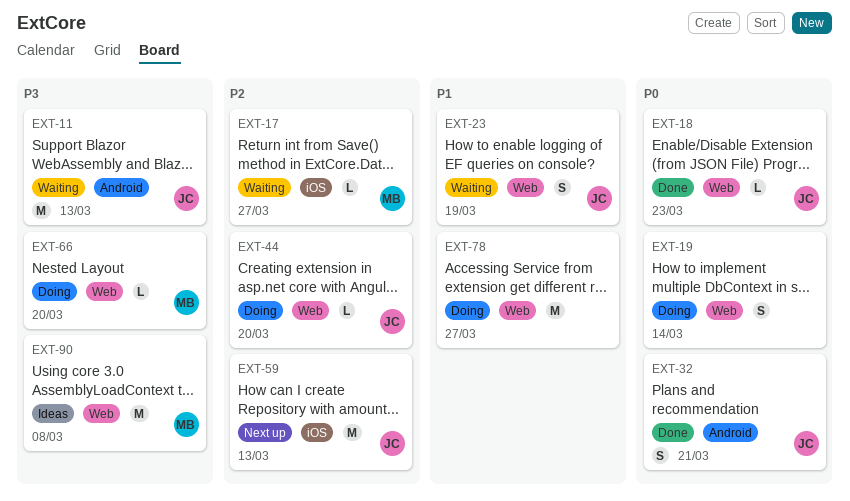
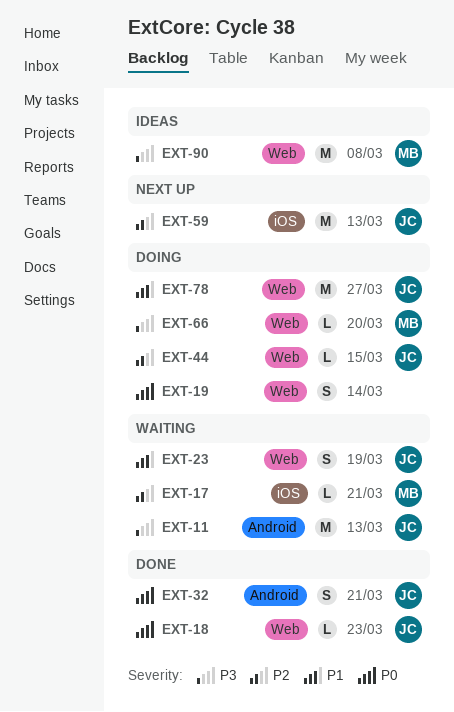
EXT-17, due: Mar 27 -> Mar 21
EXT-44, due: Mar 20 -> Mar 15
EXT-78, owner: none -> JC

